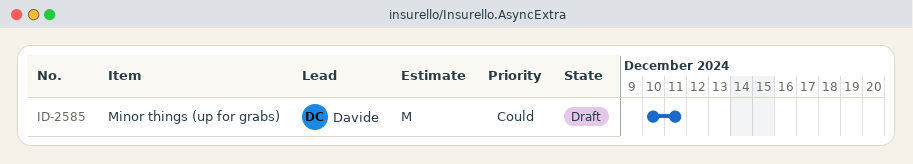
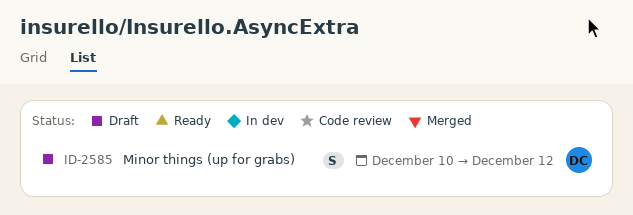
ID-2585, estimate: M -> S
ID-2585, due: Dec 11 -> Dec 12

